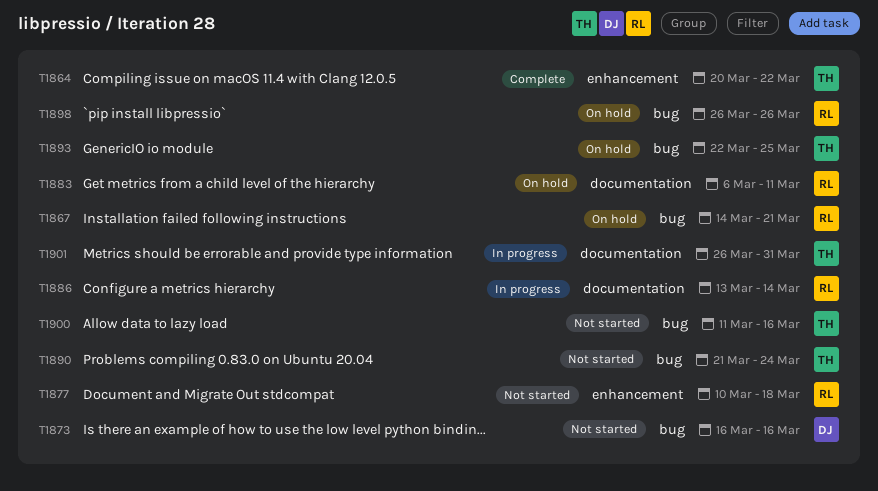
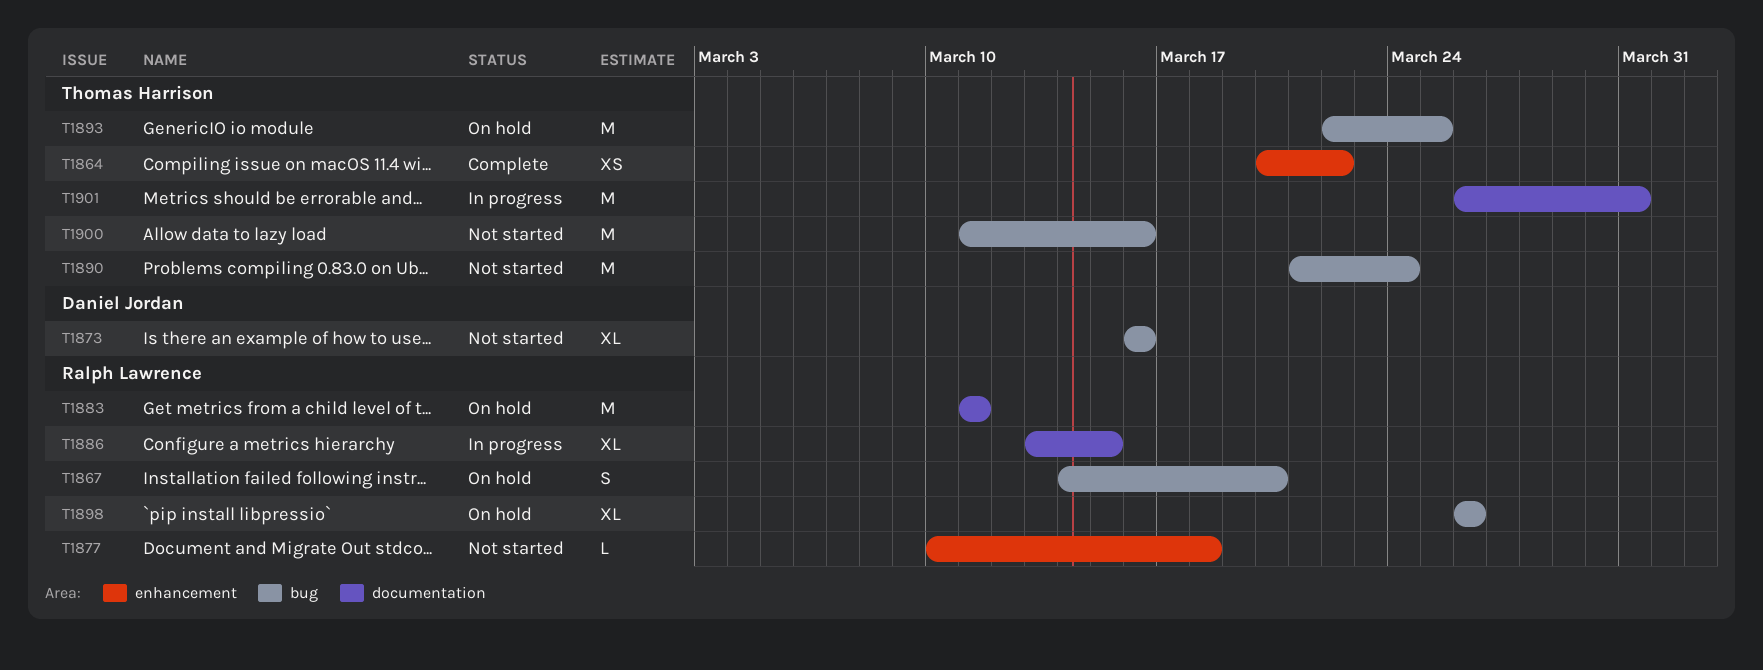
T1867, due: Mar 21 -> Mar 20
T1883, start: Mar 6 -> Mar 11
T1886, due: Mar 14 -> Mar 15

